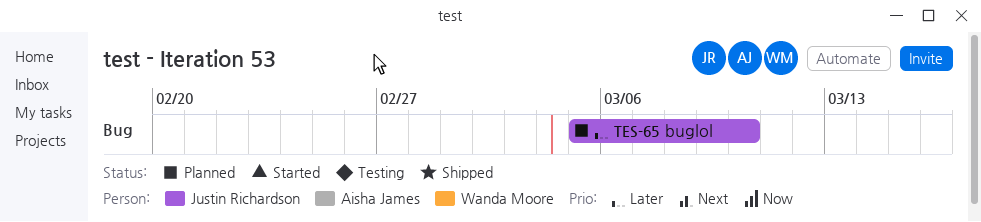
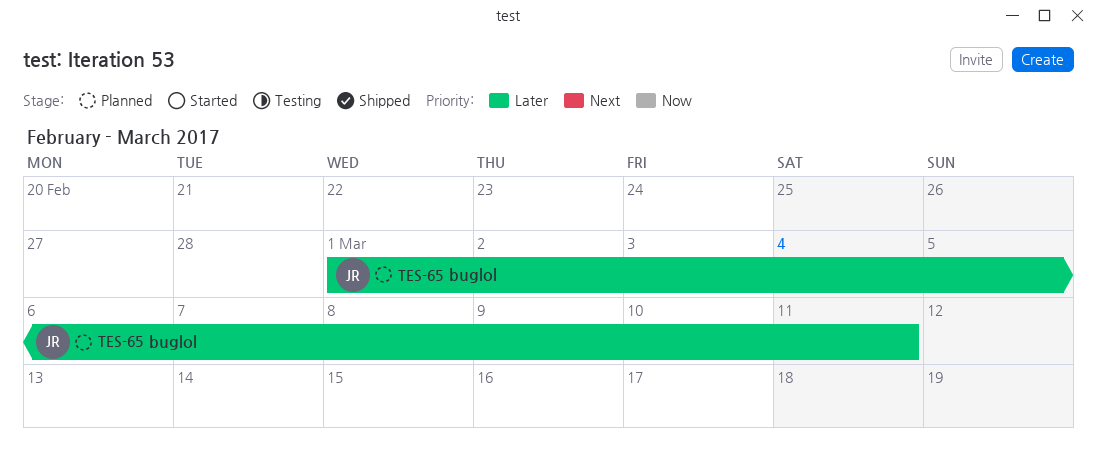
TES-65, start: Mar 5 -> Mar 1
TES-65, due: Mar 10 -> Mar 11

